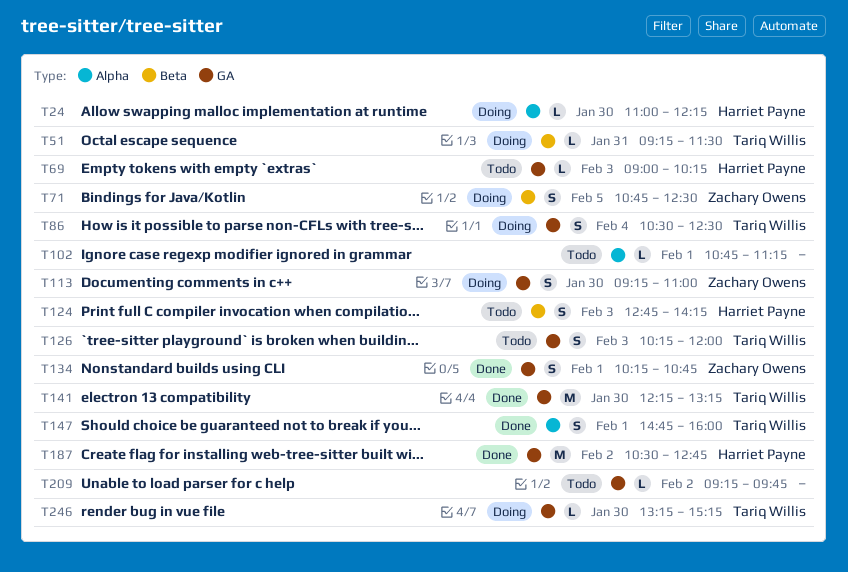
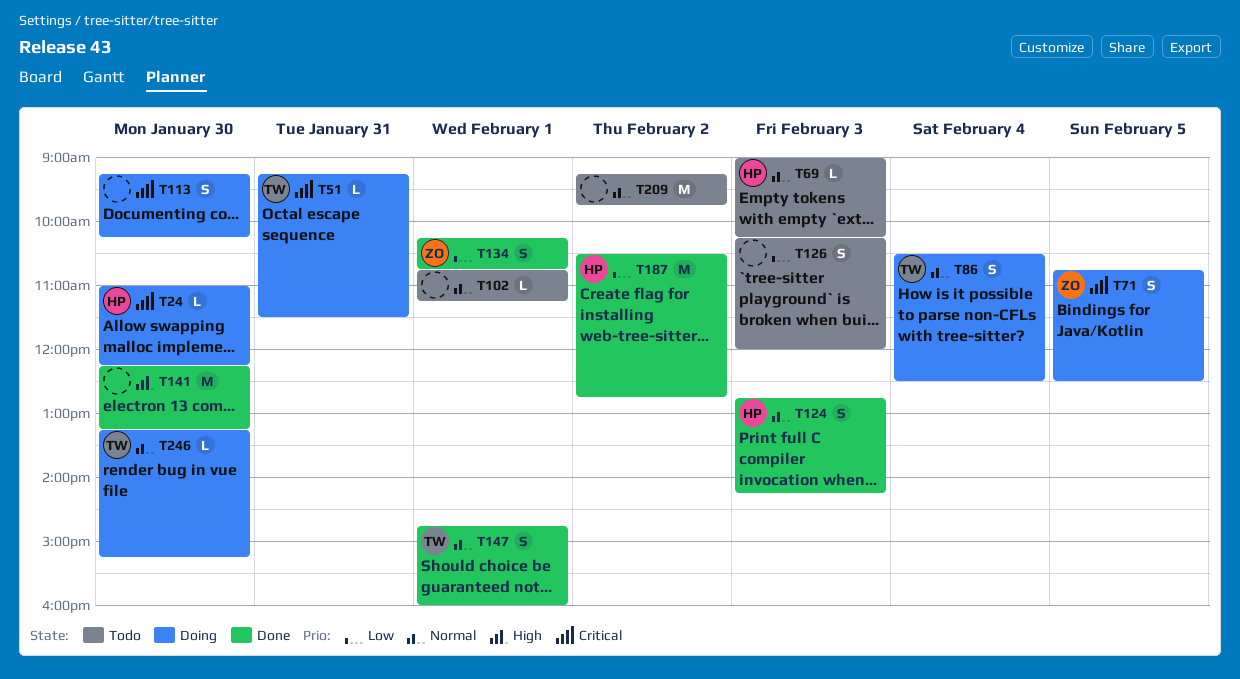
T113, owner: Zachary Owens -> none
T113, ends: 11:00 -> 10:15
T124, status: Todo -> Done
T126, owner: Tariq Willis -> none
T141, owner: Tariq Willis -> none
T209, estimate: L -> M

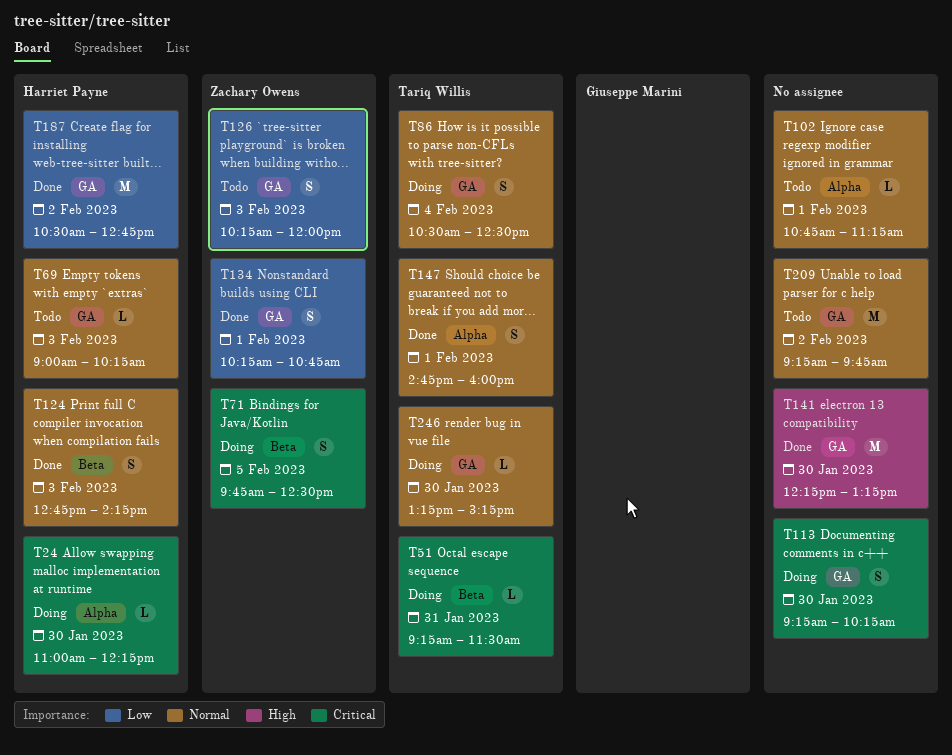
T71, begins: 10:45 -> 09:45
T126, owner: none -> Zachary Owens

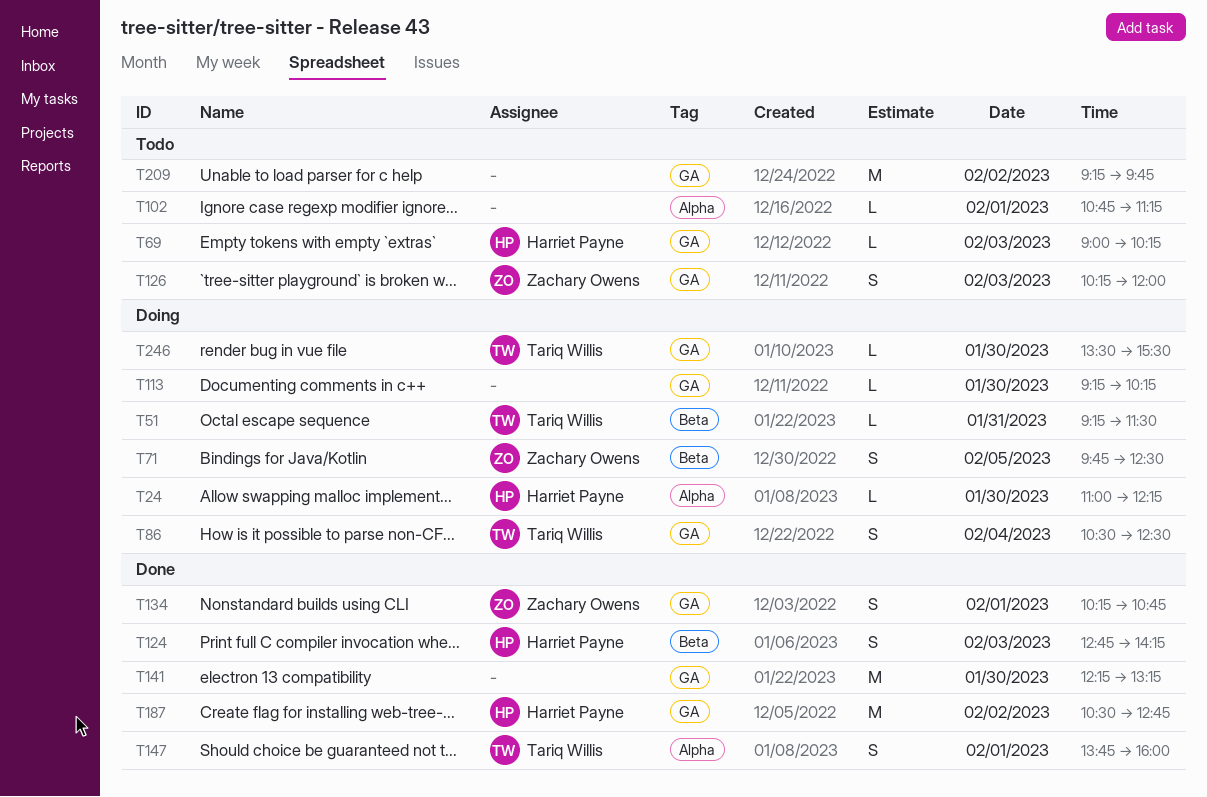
T113, estimate: S -> L
T147, begins: 14:45 -> 13:45
T246, begins: 13:15 -> 13:30
T246, ends: 15:15 -> 15:30

